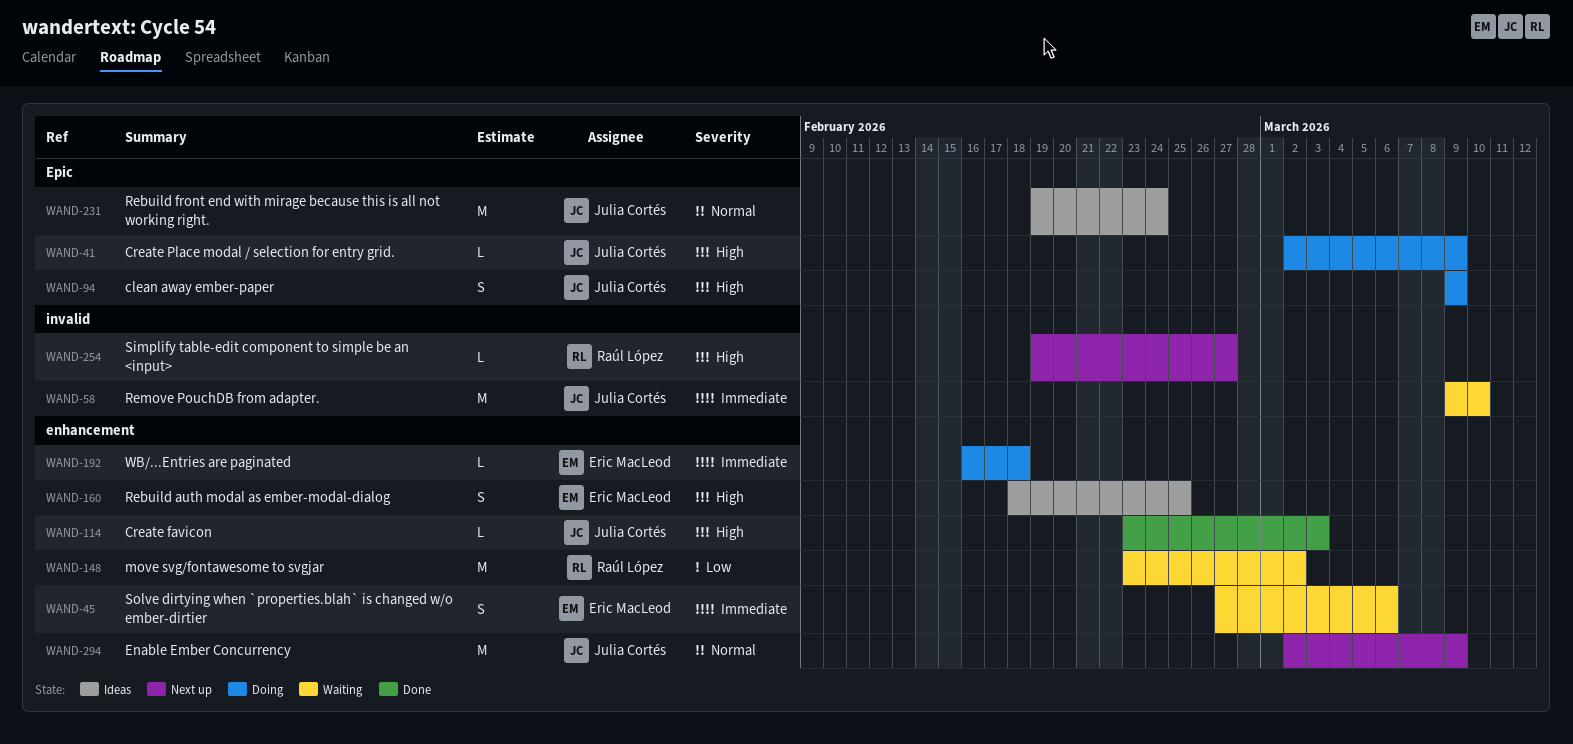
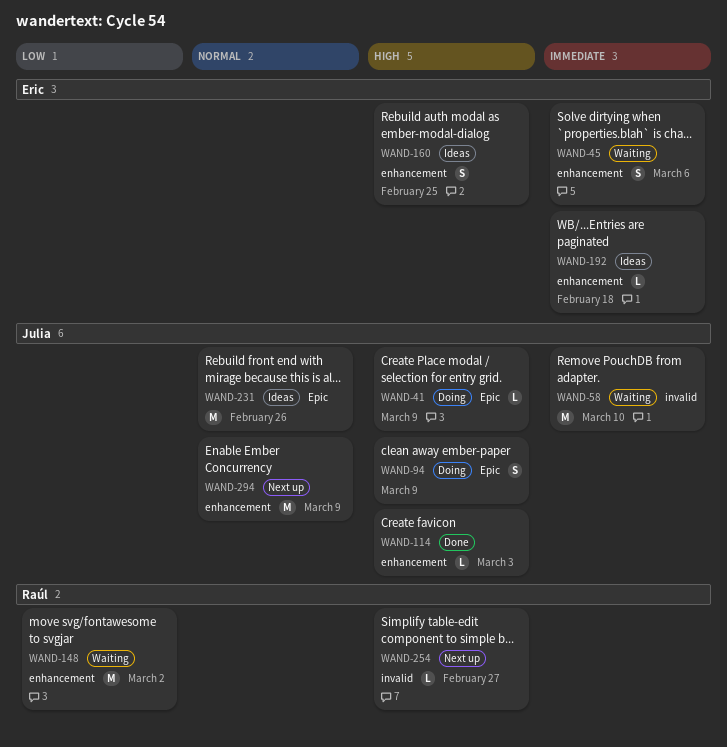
WAND-192, status: Doing -> Ideas
WAND-231, due: Feb 24 -> Feb 26

